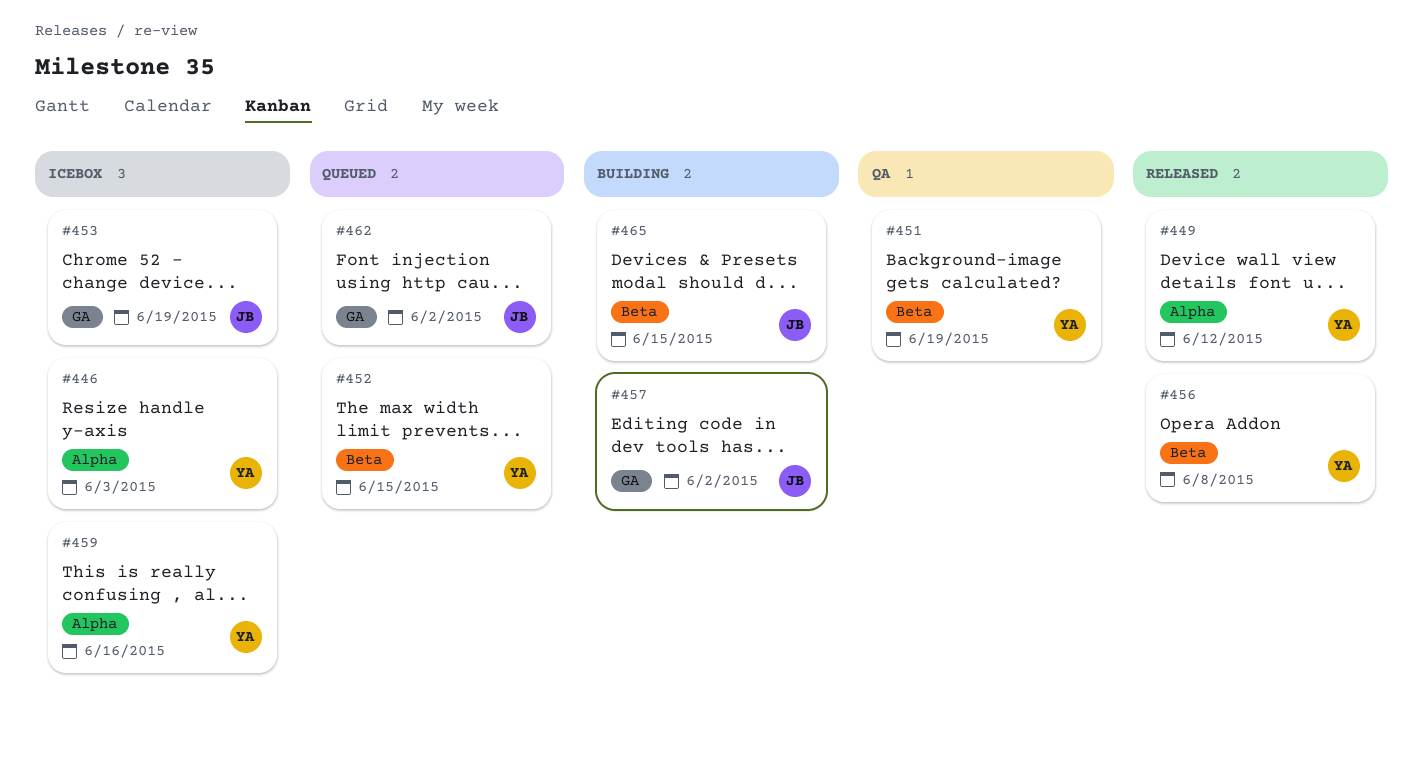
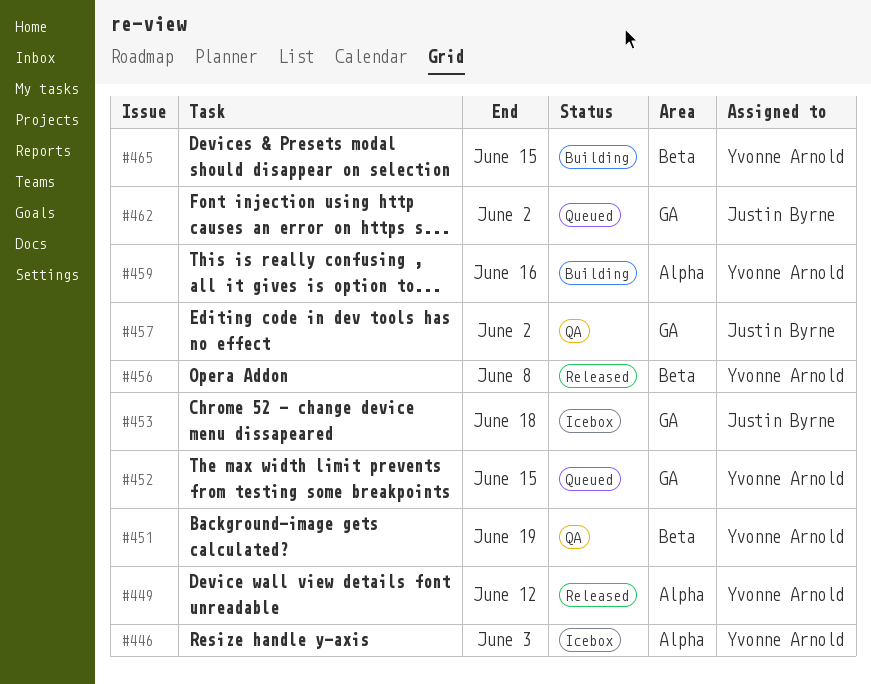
#452, label: Beta -> GA
#453, due: Jun 19 -> Jun 18
#457, status: Building -> QA
#459, status: Icebox -> Building
#465, owner: Justin Byrne -> Yvonne Arnold

